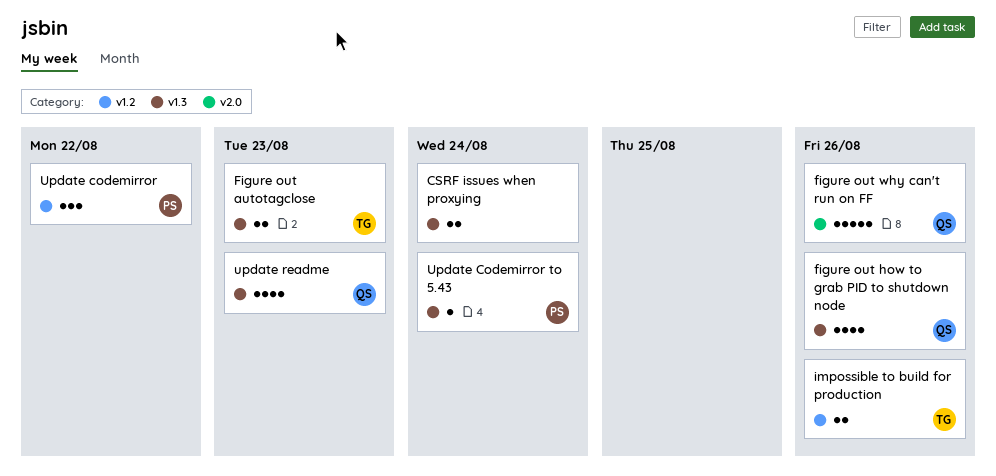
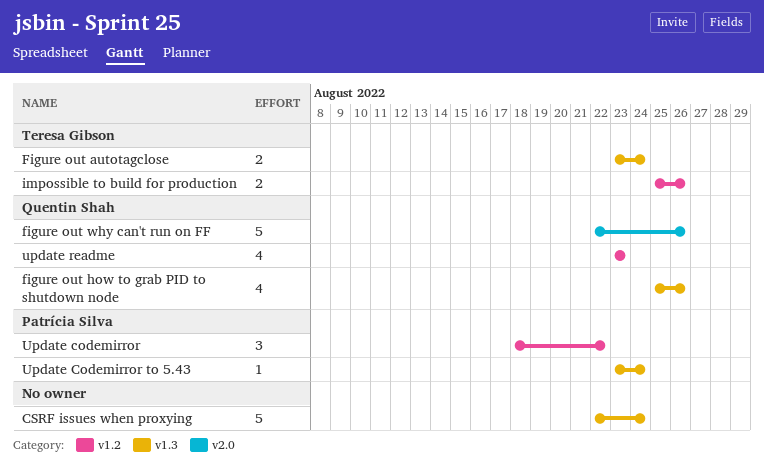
CSRF issues when proxying, estimate: 2 -> 5
Figure out autotagclose, due: Aug 23 -> Aug 24
update readme, label: v1.3 -> v1.2

